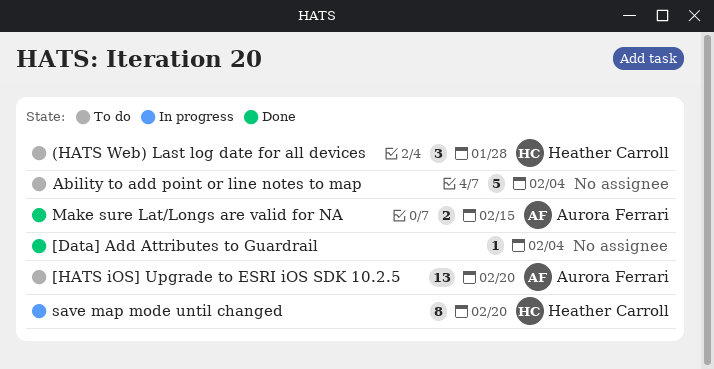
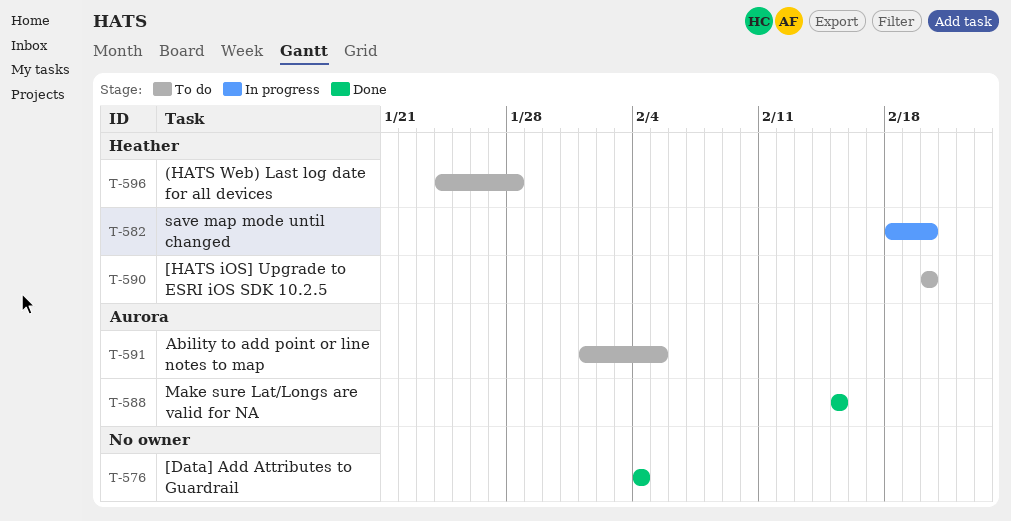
[HATS iOS] Upgrade to ESRI iOS SDK 10.2.5, owner: Aurora Ferrari -> Heather Carroll
Ability to add point or line notes to map, owner: none -> Aurora Ferrari
Ability to add point or line notes to map, due: Feb 4 -> Feb 5

